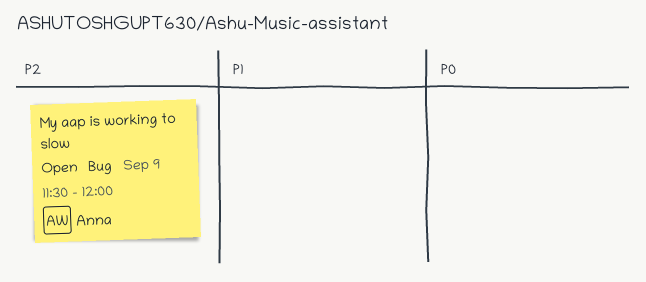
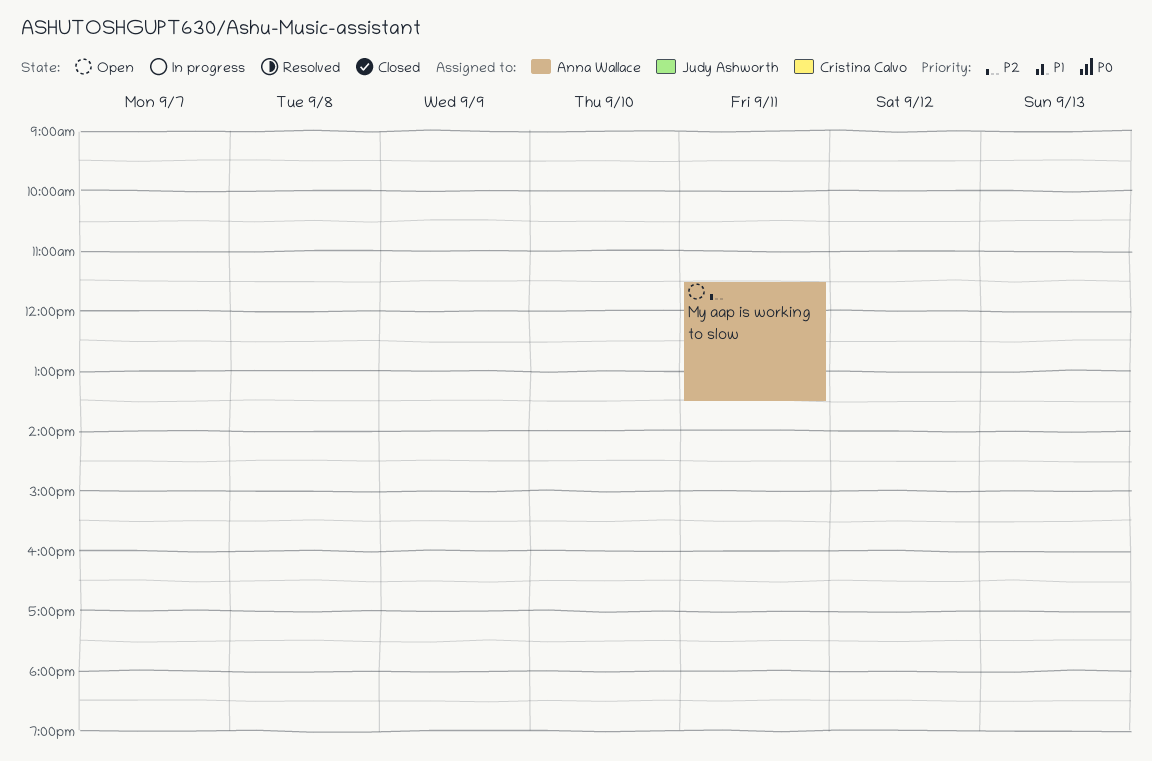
My aap is working to slow, day: Sep 9 -> Sep 11
My aap is working to slow, ends: 12:00 -> 13:30

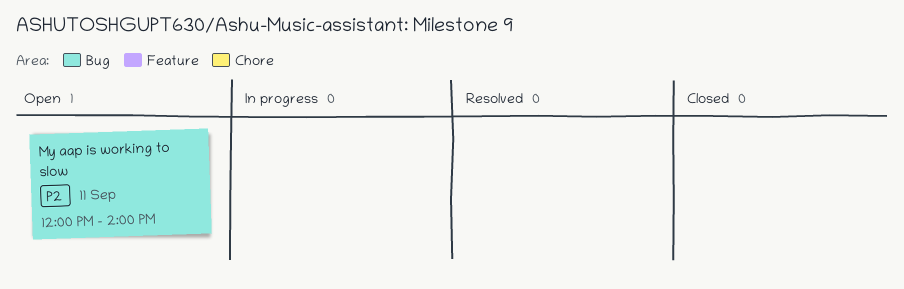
My aap is working to slow, begins: 11:30 -> 12:00
My aap is working to slow, ends: 13:30 -> 14:00

